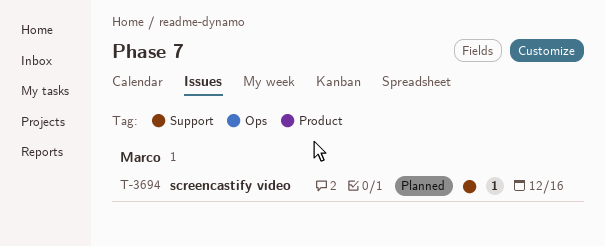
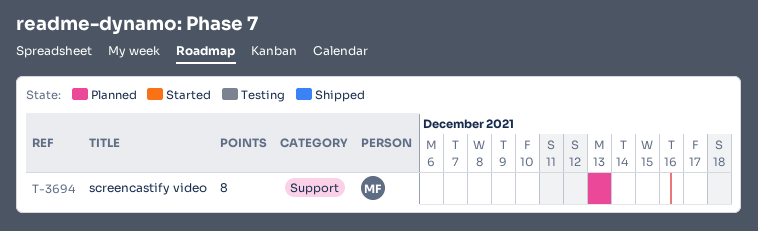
T-3694, estimate: 1 -> 8
T-3694, due: Dec 16 -> Dec 13

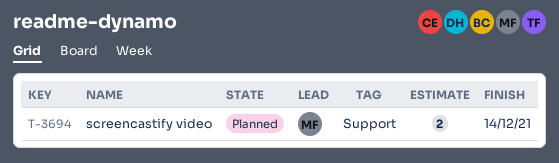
T-3694, estimate: 8 -> 2
T-3694, due: Dec 13 -> Dec 14

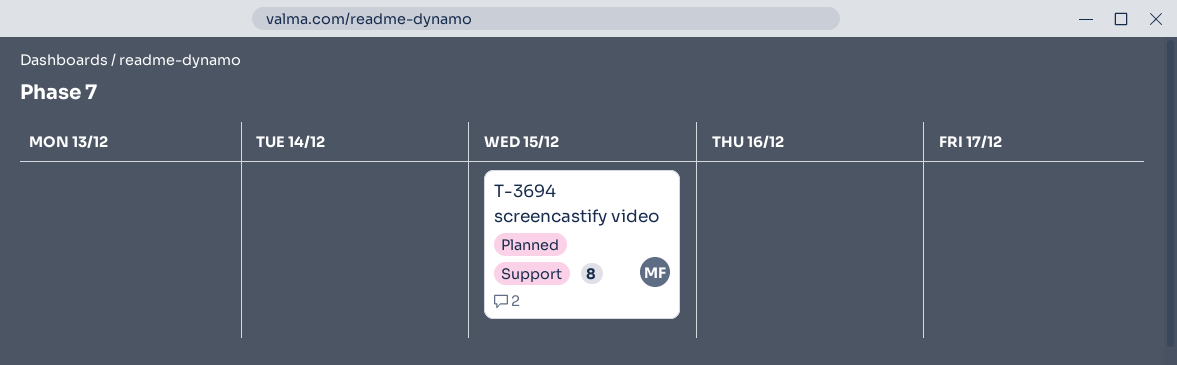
T-3694, estimate: 2 -> 8
T-3694, due: Dec 14 -> Dec 15

